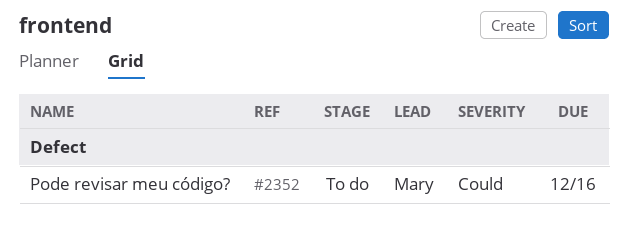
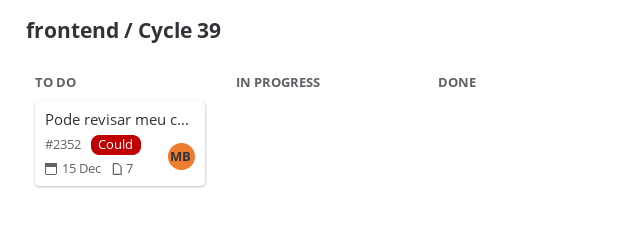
#2352, due: Dec 16 -> Dec 15

